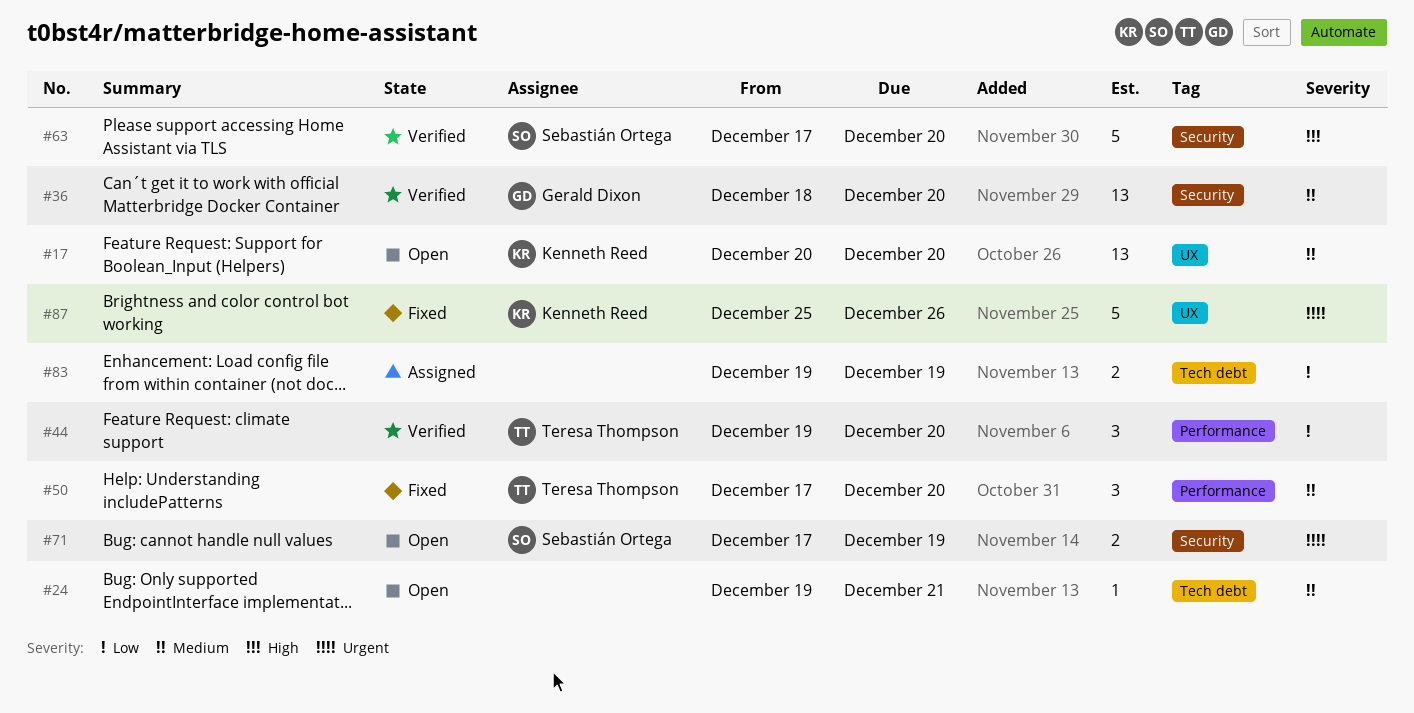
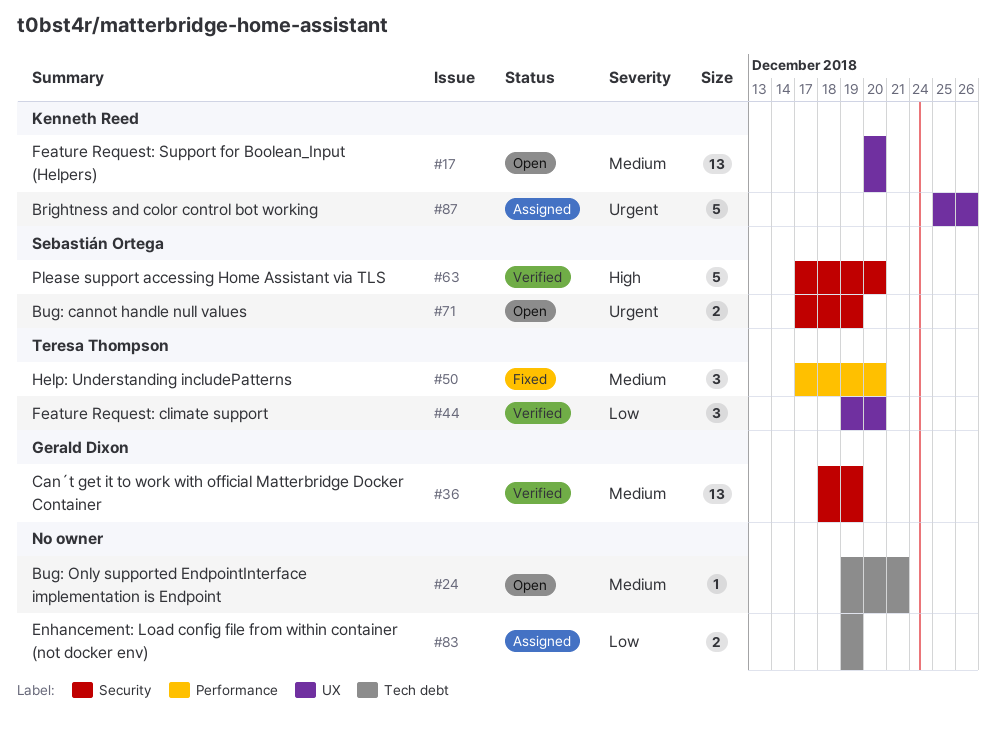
#36, due: Dec 20 -> Dec 19
#44, label: Performance -> UX
#87, status: Fixed -> Assigned

